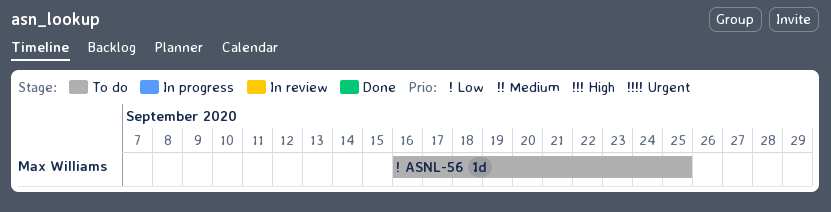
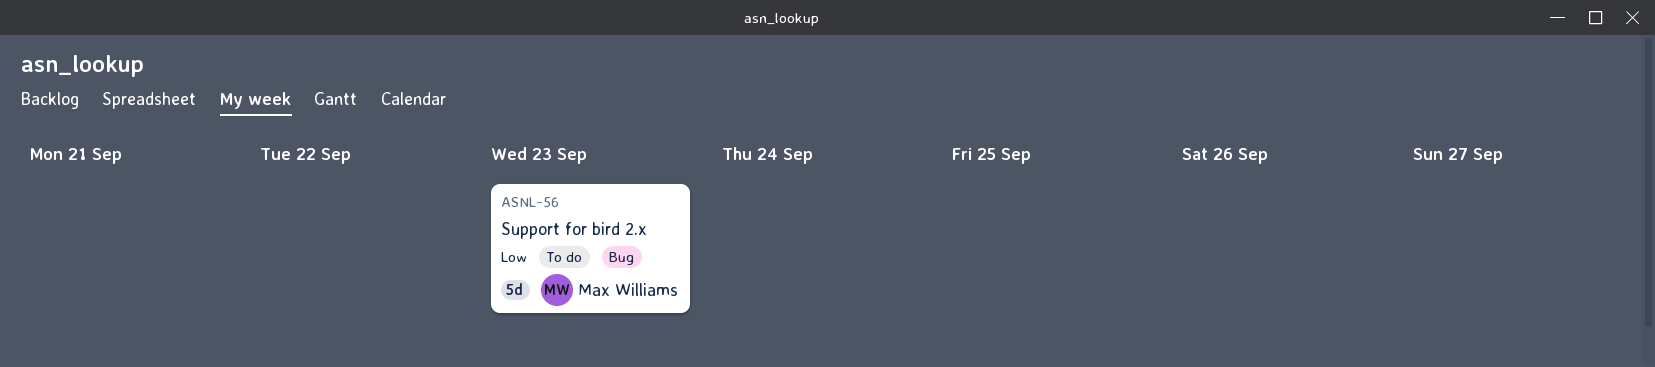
ASNL-56, estimate: 1d -> 5d
ASNL-56, due: Sep 25 -> Sep 23

